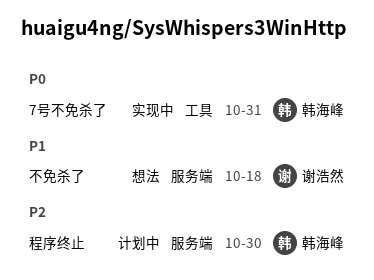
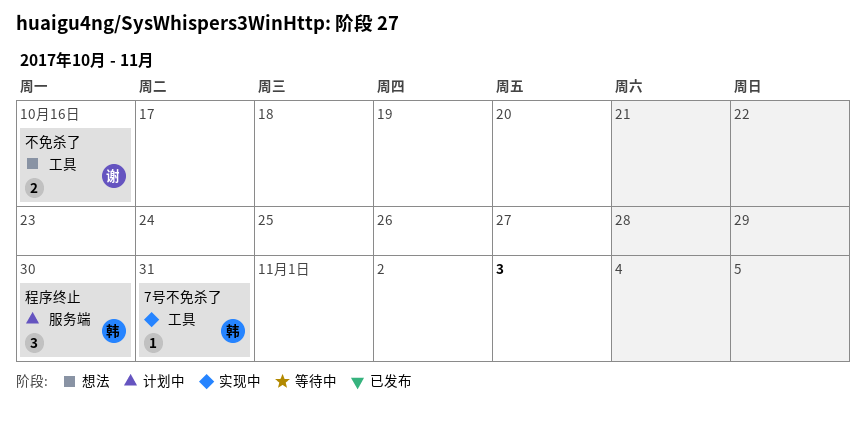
不免杀了, label: 服务端 -> 工具
不免杀了, due: Oct 18 -> Oct 16

